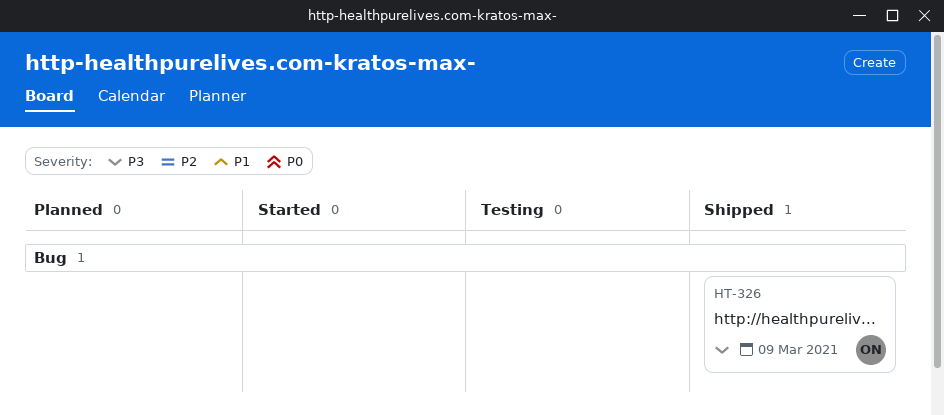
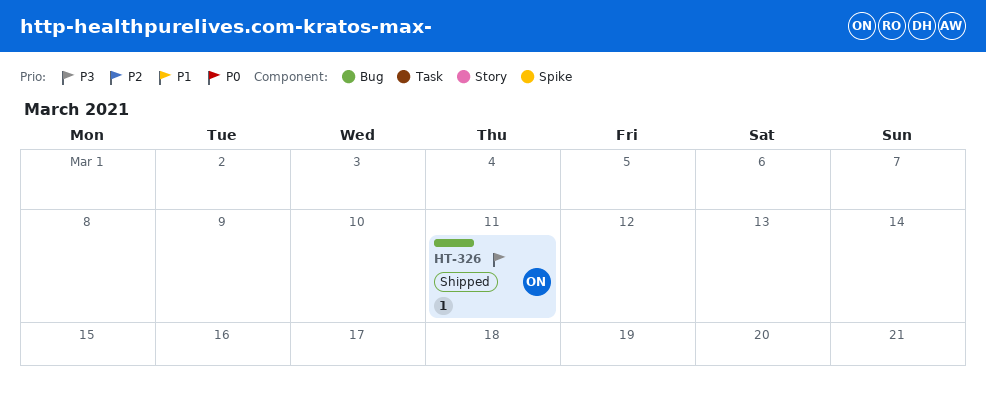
HT-326, due: Mar 9 -> Mar 11

